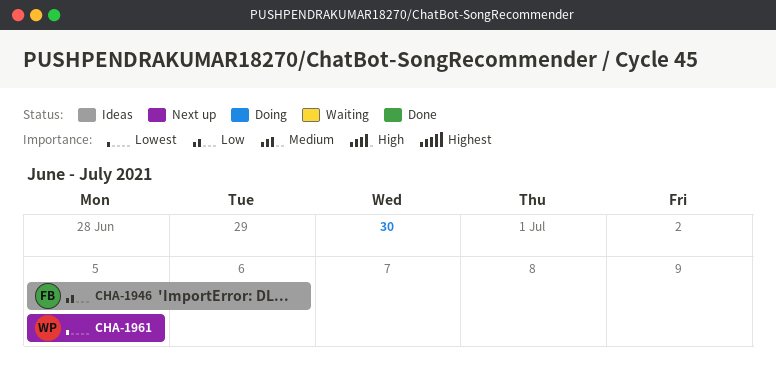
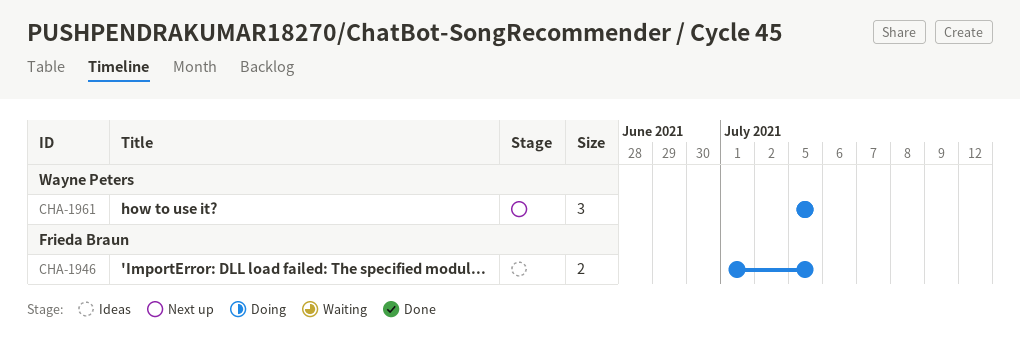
CHA-1946, start: Jul 5 -> Jul 1
CHA-1946, due: Jul 6 -> Jul 5

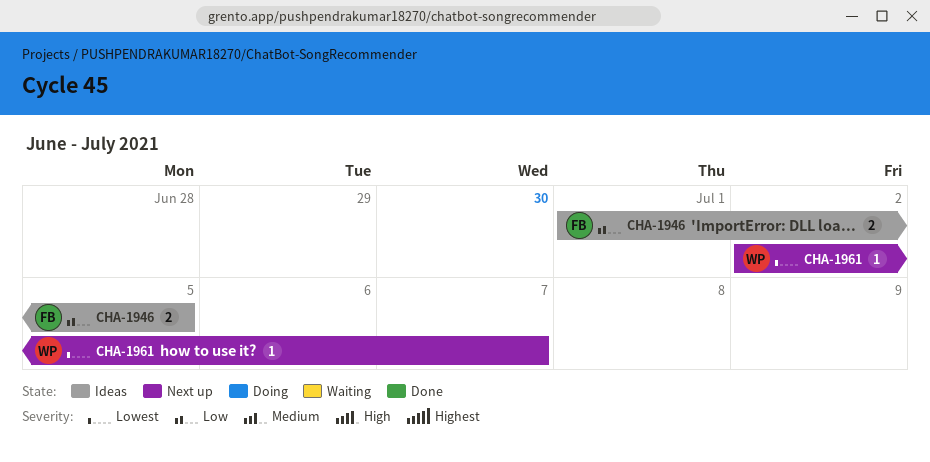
CHA-1961, estimate: 3 -> 1
CHA-1961, start: Jul 5 -> Jul 2
CHA-1961, due: Jul 5 -> Jul 7

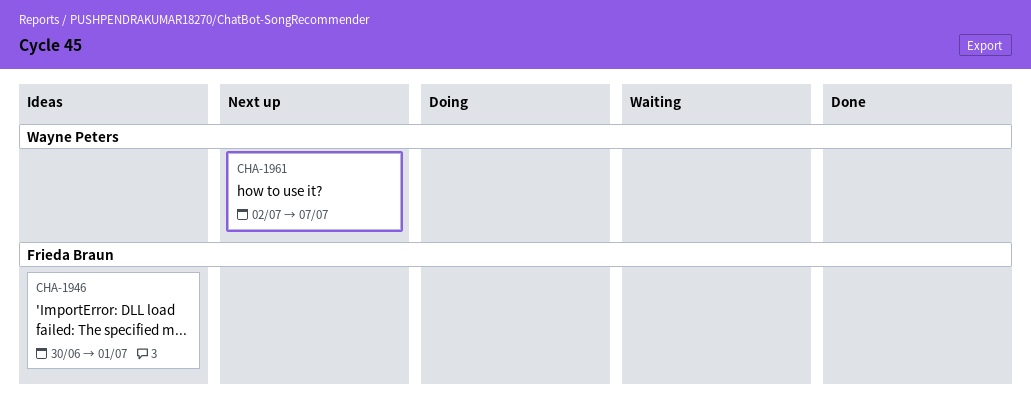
CHA-1946, start: Jul 1 -> Jun 30
CHA-1946, due: Jul 5 -> Jul 1

